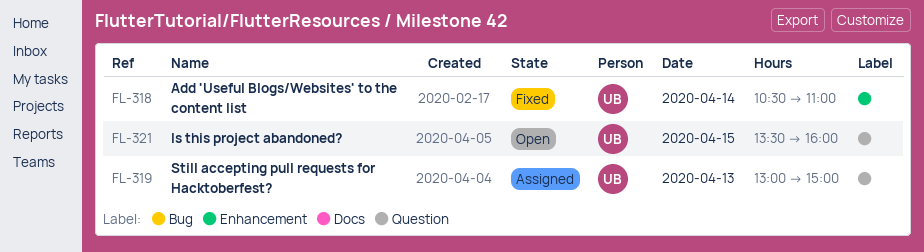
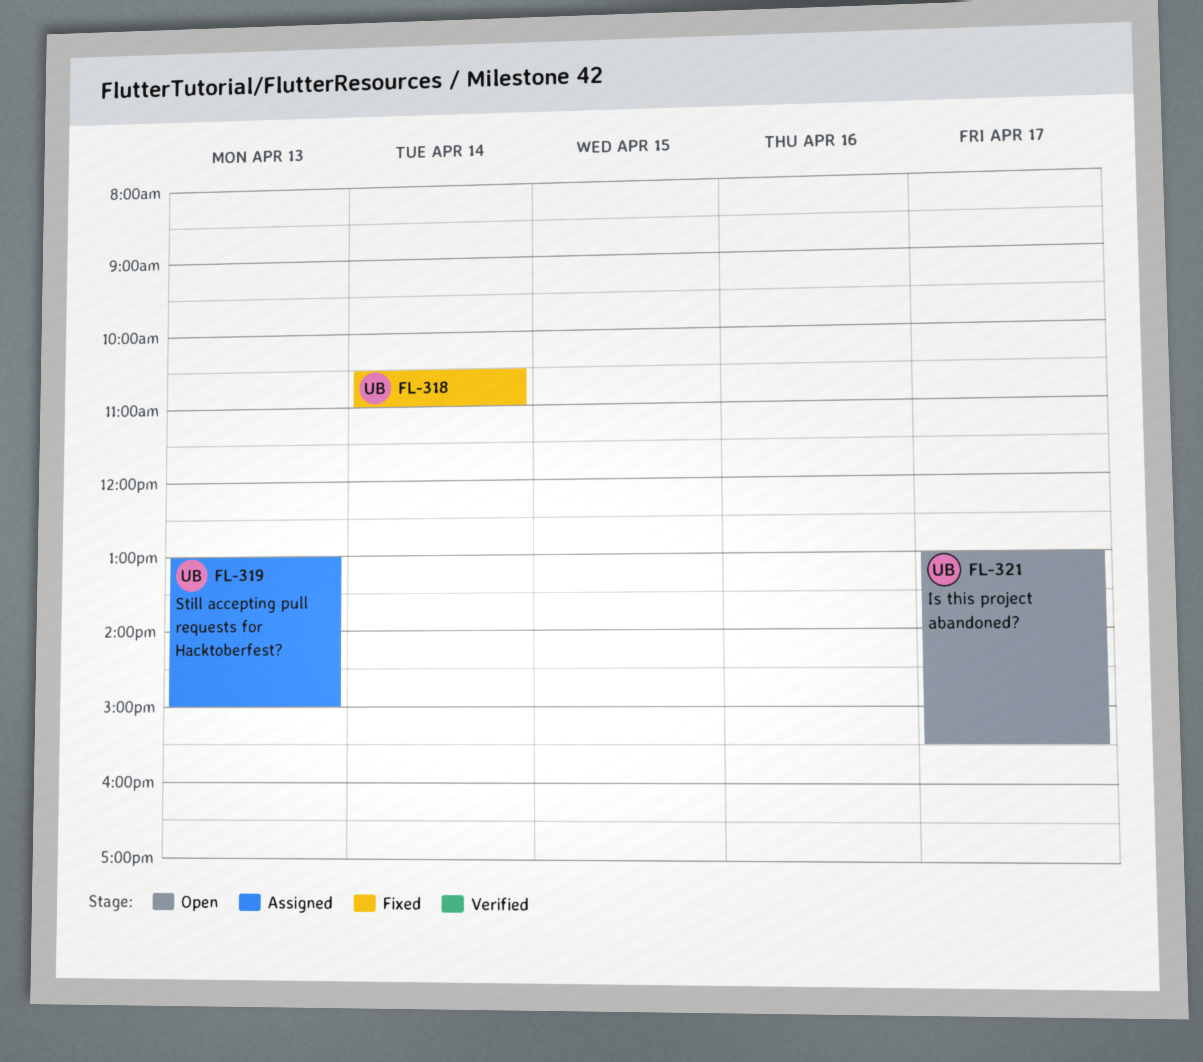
FL-321, day: Apr 15 -> Apr 17
FL-321, begins: 13:30 -> 13:00
FL-321, ends: 16:00 -> 15:30

